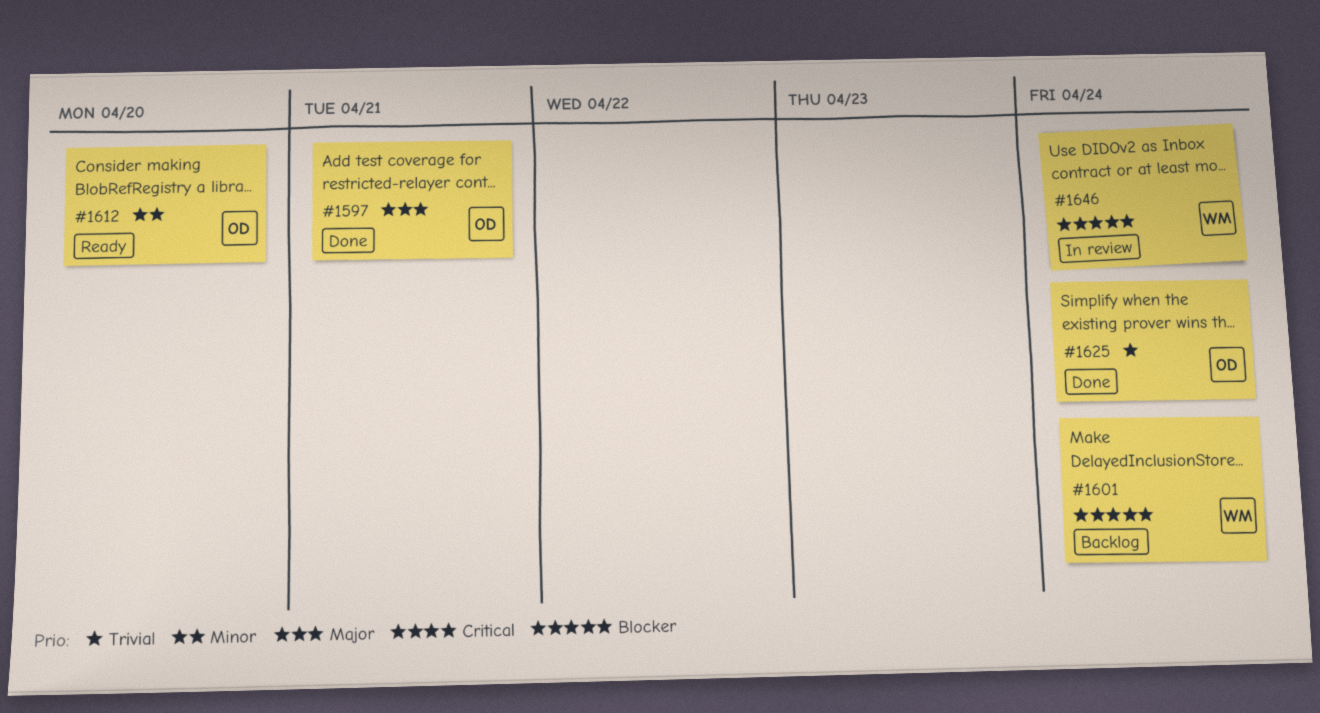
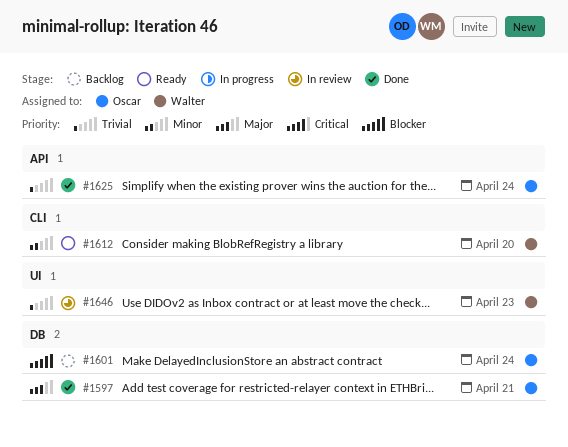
#1601, owner: Walter -> Oscar
#1612, owner: Oscar -> Walter
#1646, priority: Blocker -> Trivial
#1646, due: Apr 24 -> Apr 23

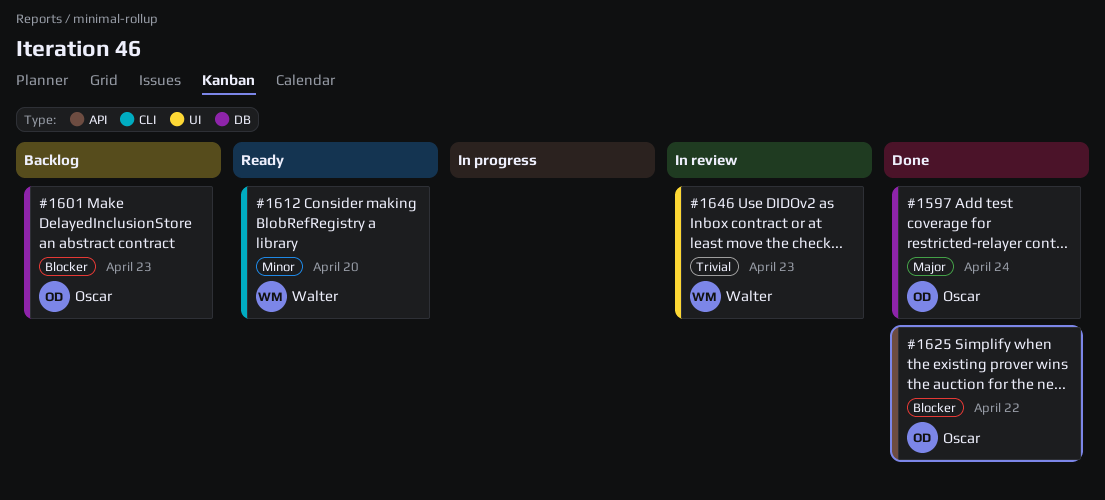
#1597, due: Apr 21 -> Apr 24
#1601, due: Apr 24 -> Apr 23
#1625, priority: Trivial -> Blocker
#1625, due: Apr 24 -> Apr 22

